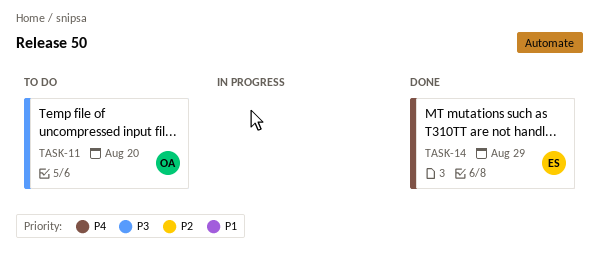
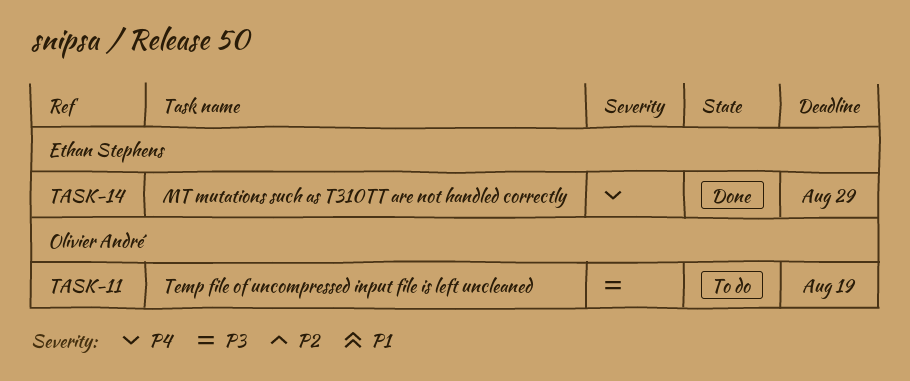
TASK-11, due: Aug 20 -> Aug 19

